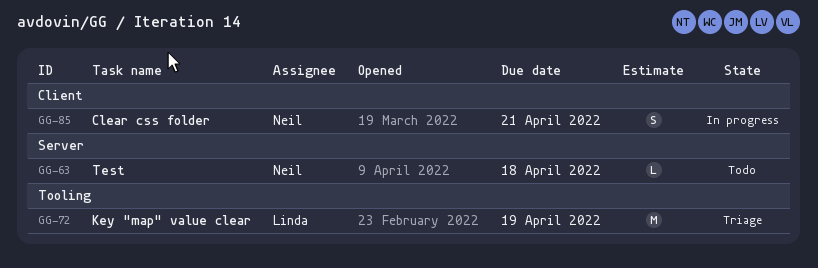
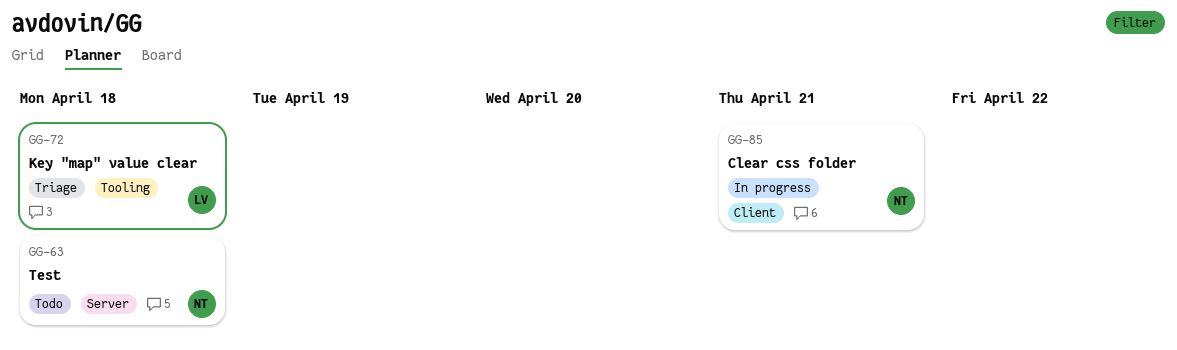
GG-72, due: Apr 19 -> Apr 18

